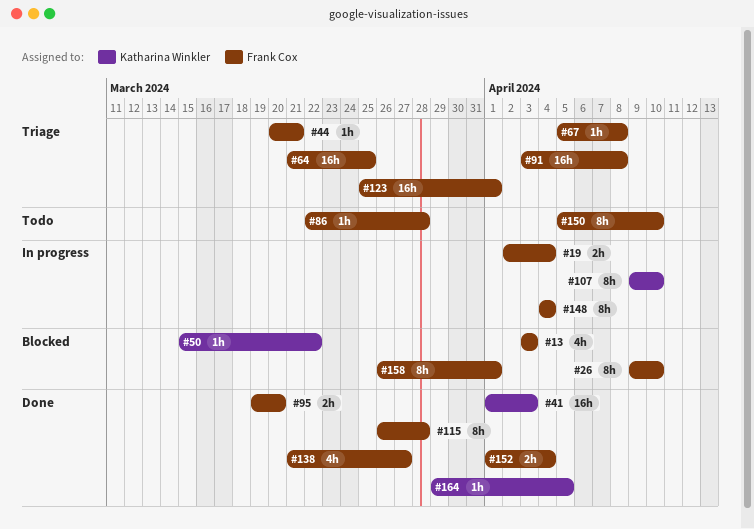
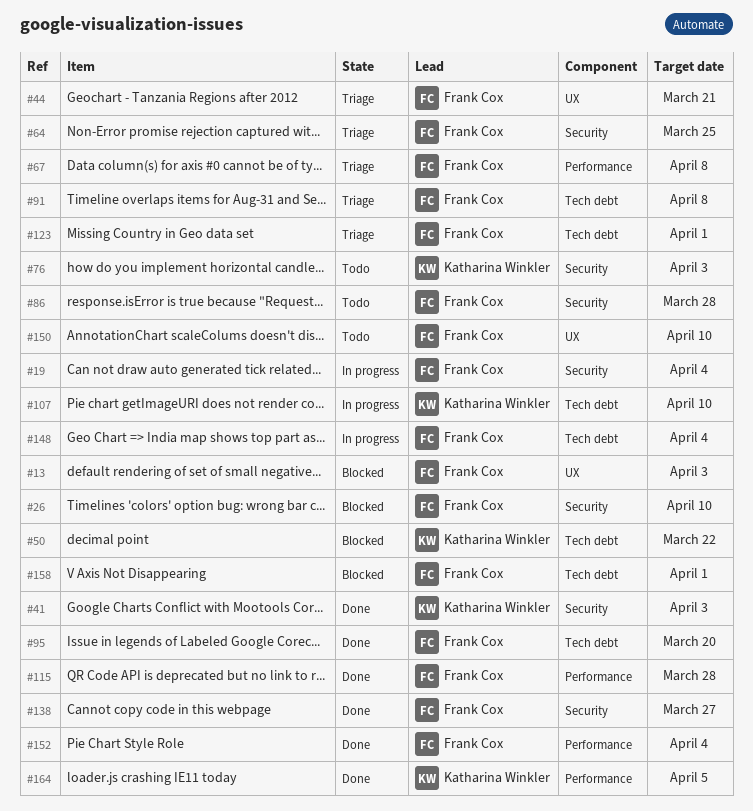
#76: none -> present

